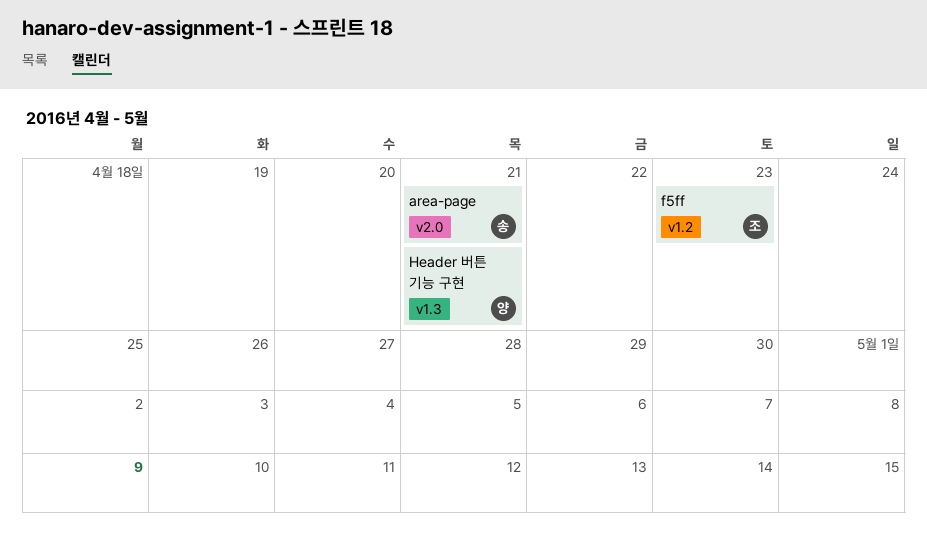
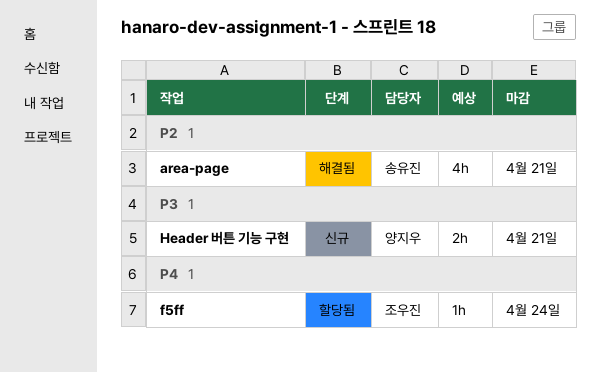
f5ff, due: Apr 23 -> Apr 24

